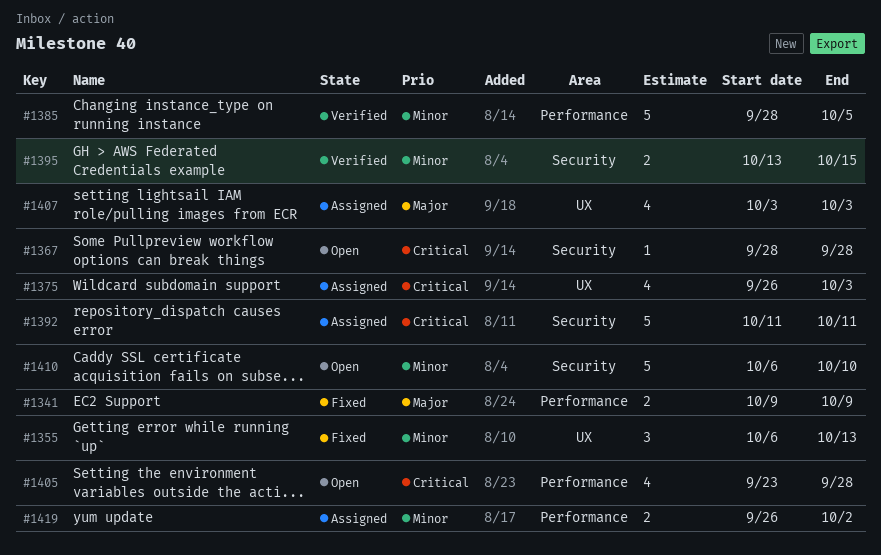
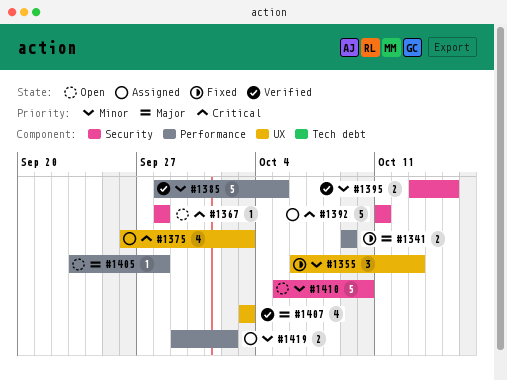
#1405, priority: Critical -> Major
#1405, estimate: 4 -> 1
#1407, status: Assigned -> Verified
#1410, start: Oct 6 -> Oct 5
#1419, start: Sep 26 -> Sep 29

